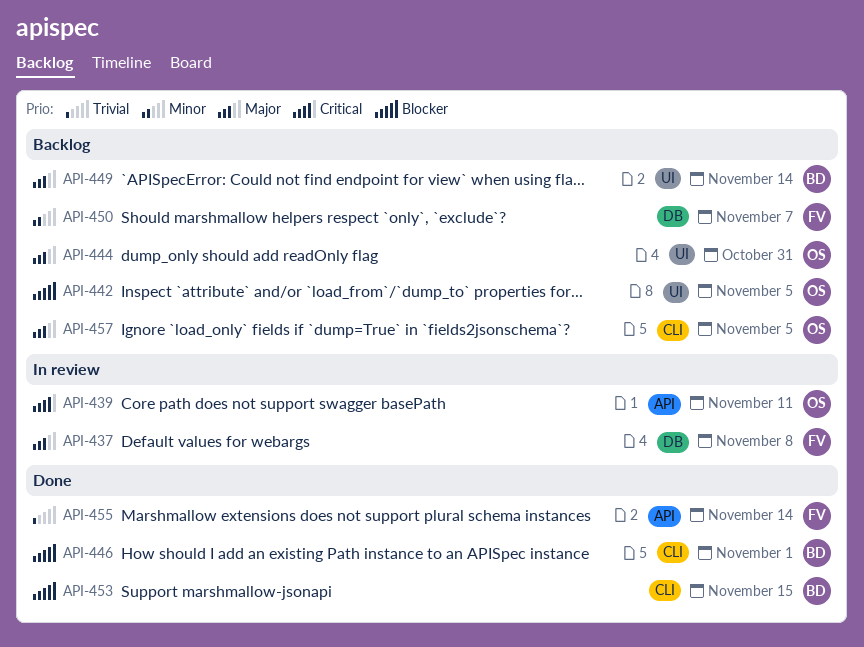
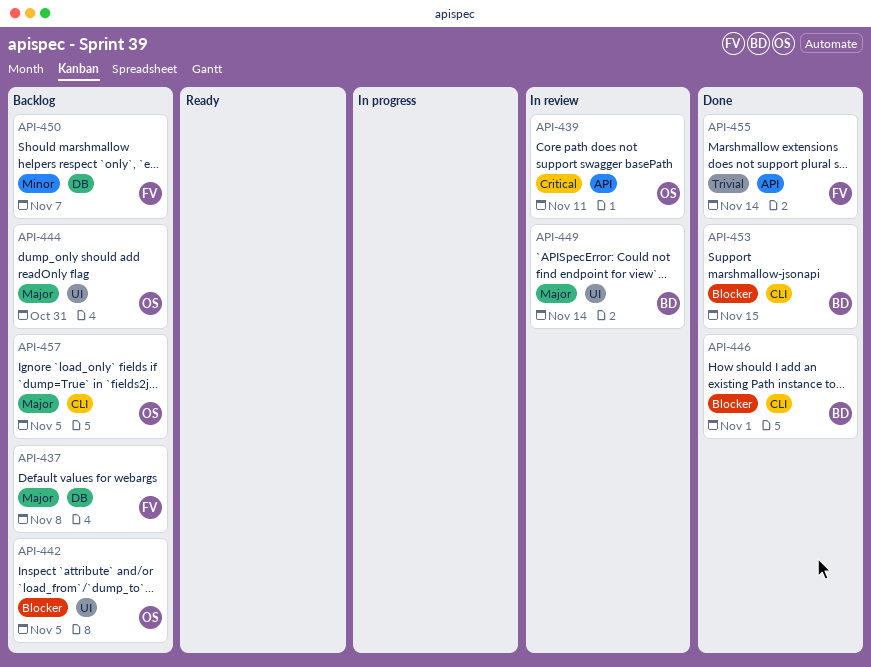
API-437, status: In review -> Backlog
API-449, status: Backlog -> In review

